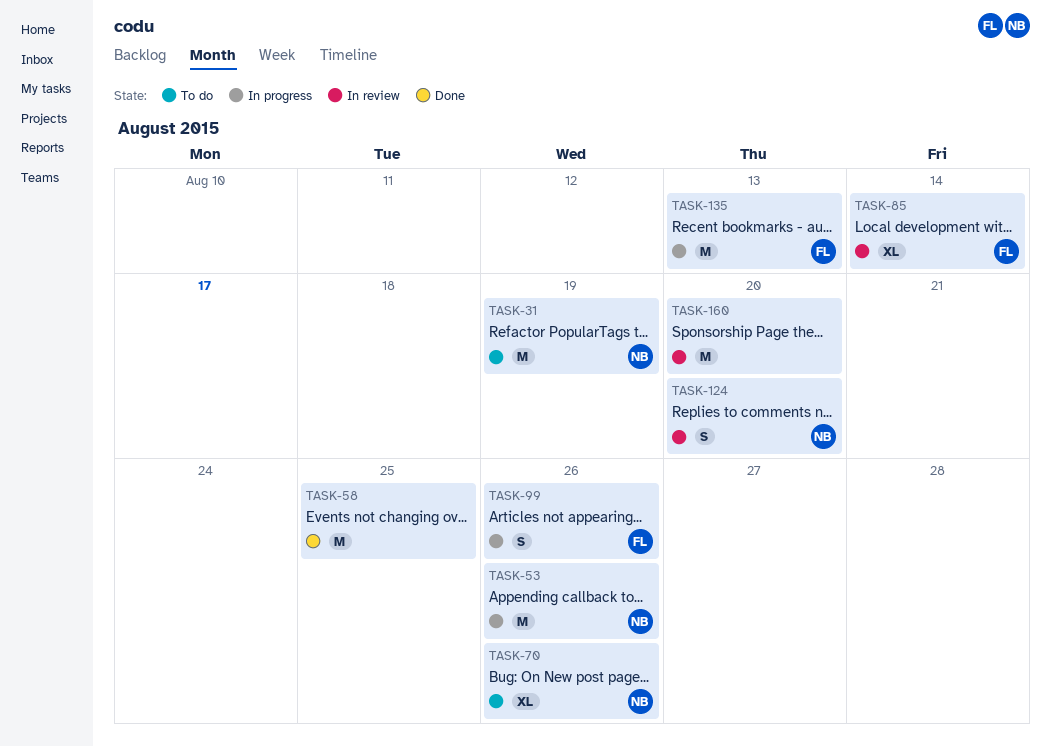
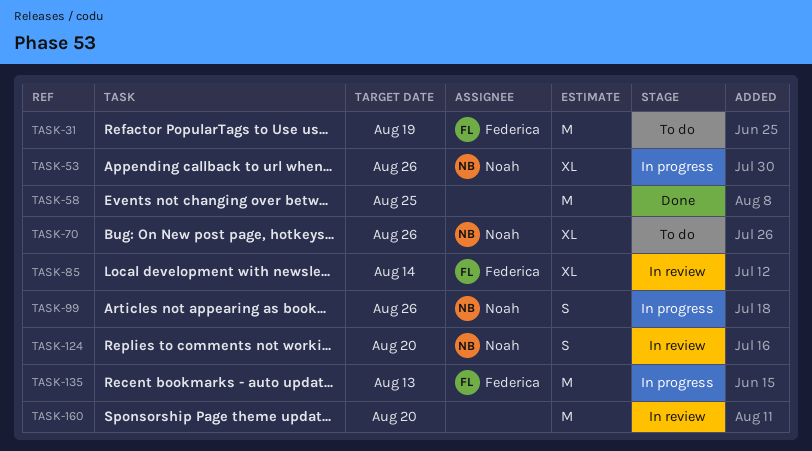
TASK-31, owner: Noah -> Federica
TASK-53, estimate: M -> XL
TASK-99, owner: Federica -> Noah

